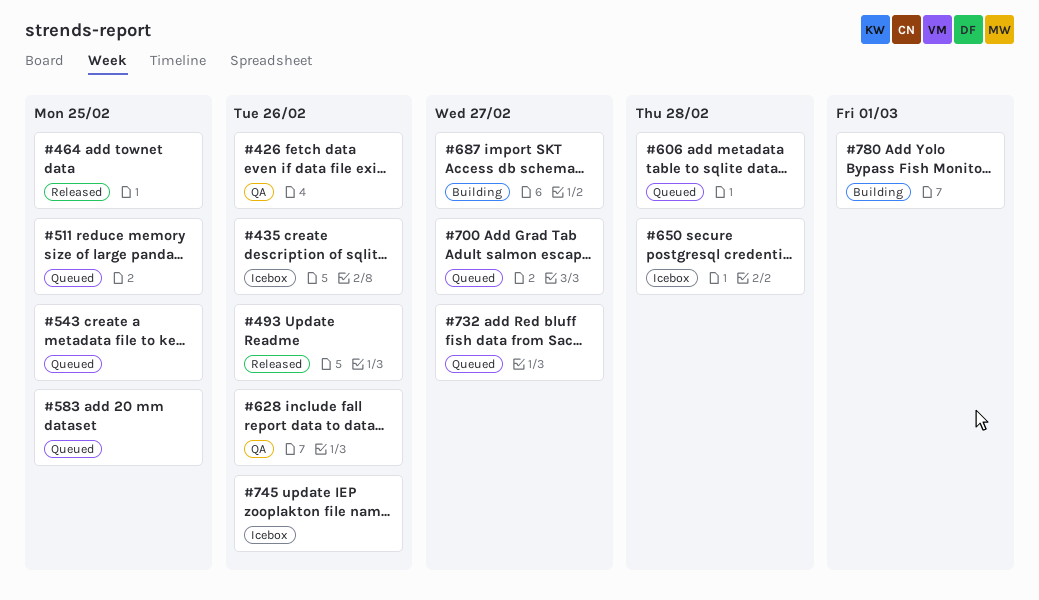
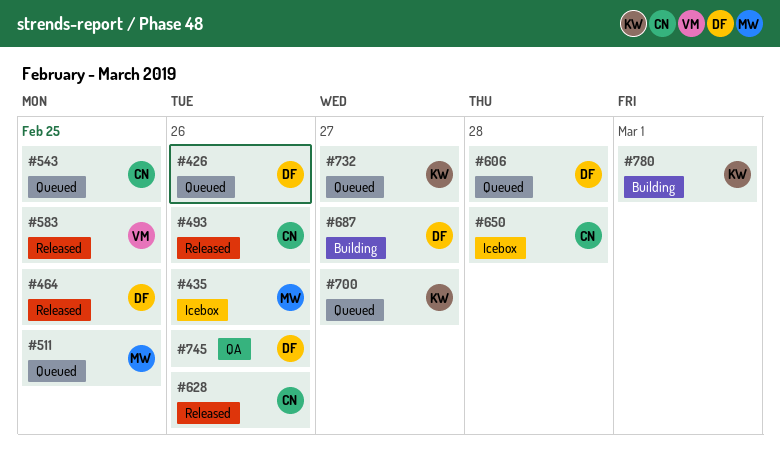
#426, status: QA -> Queued
#583, status: Queued -> Released
#628, status: QA -> Released
#745, status: Icebox -> QA

